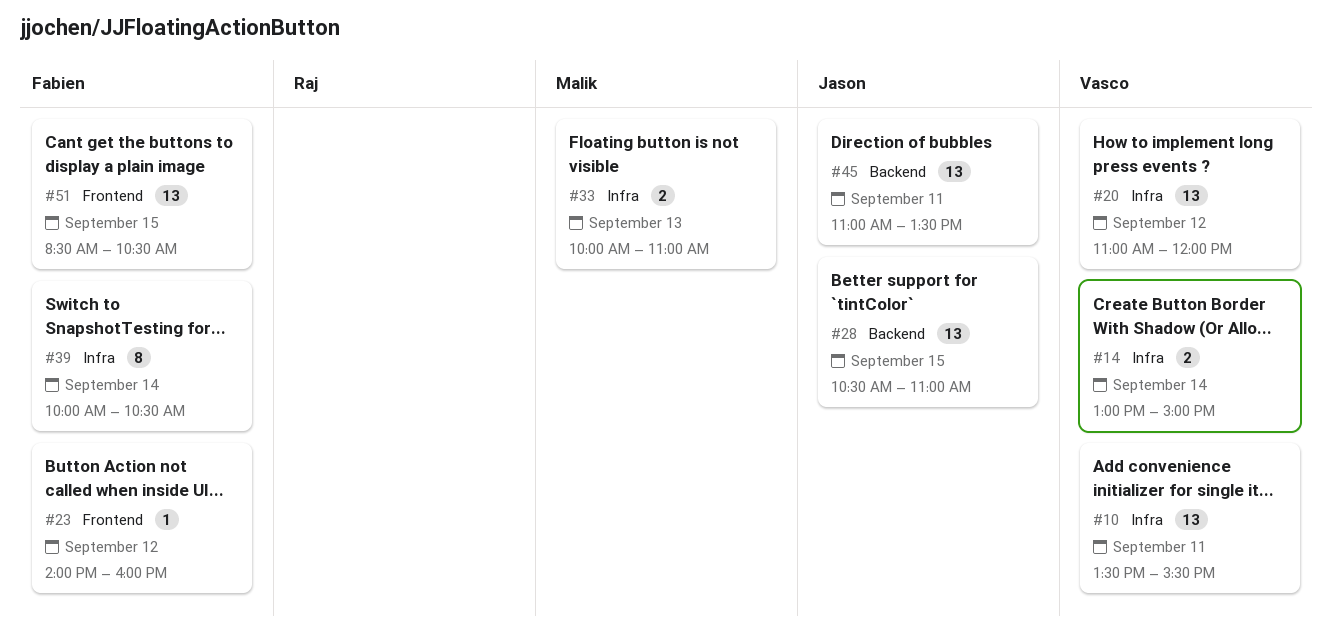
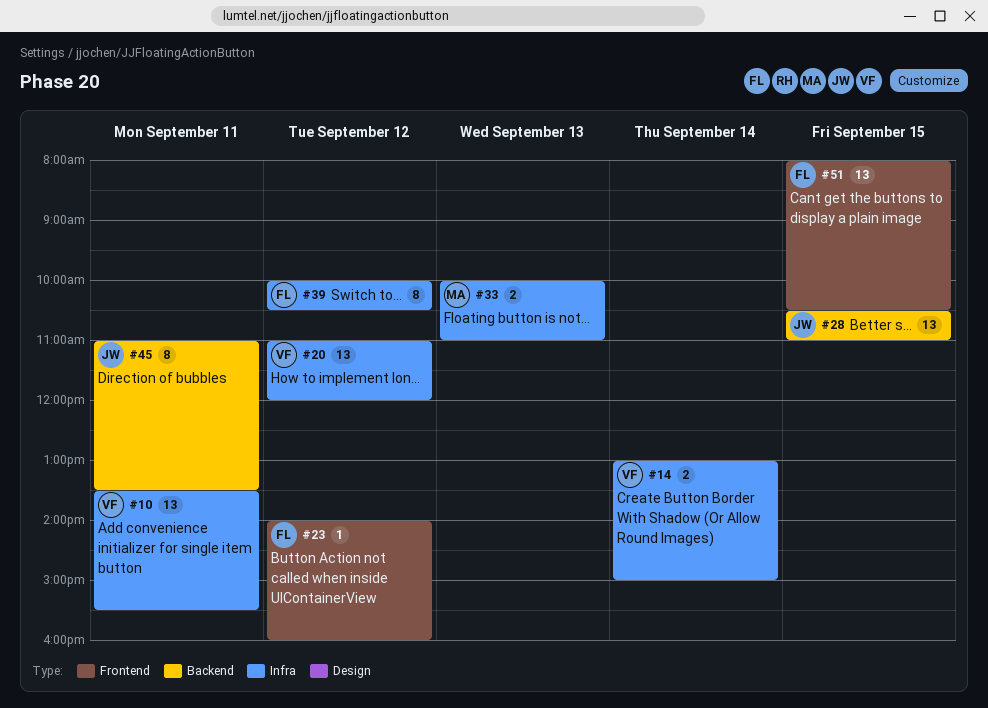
#39, day: Sep 14 -> Sep 12
#45, estimate: 13 -> 8
#51, begins: 08:30 -> 08:00

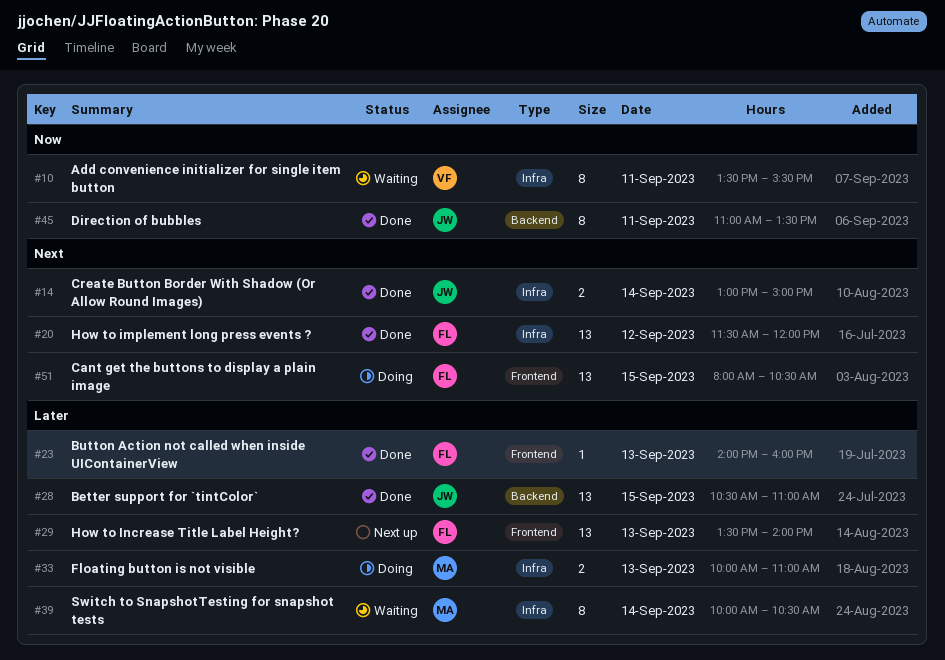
#10, estimate: 13 -> 8
#14, owner: VF -> JW
#20, owner: VF -> FL
#20, begins: 11:00 -> 11:30
#23, day: Sep 12 -> Sep 13
#29: none -> present
#39, owner: FL -> MA
#39, day: Sep 12 -> Sep 14

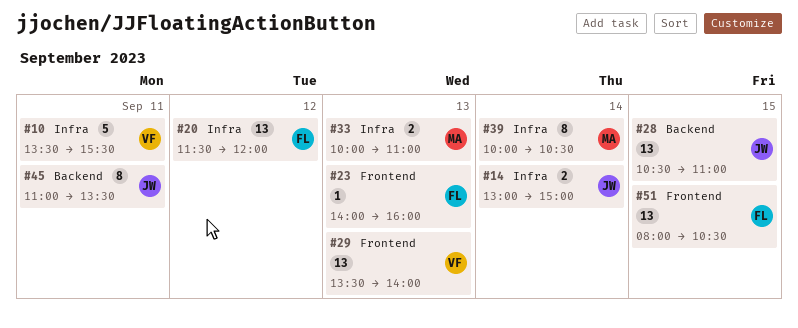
#10, estimate: 8 -> 5
#29, owner: FL -> VF

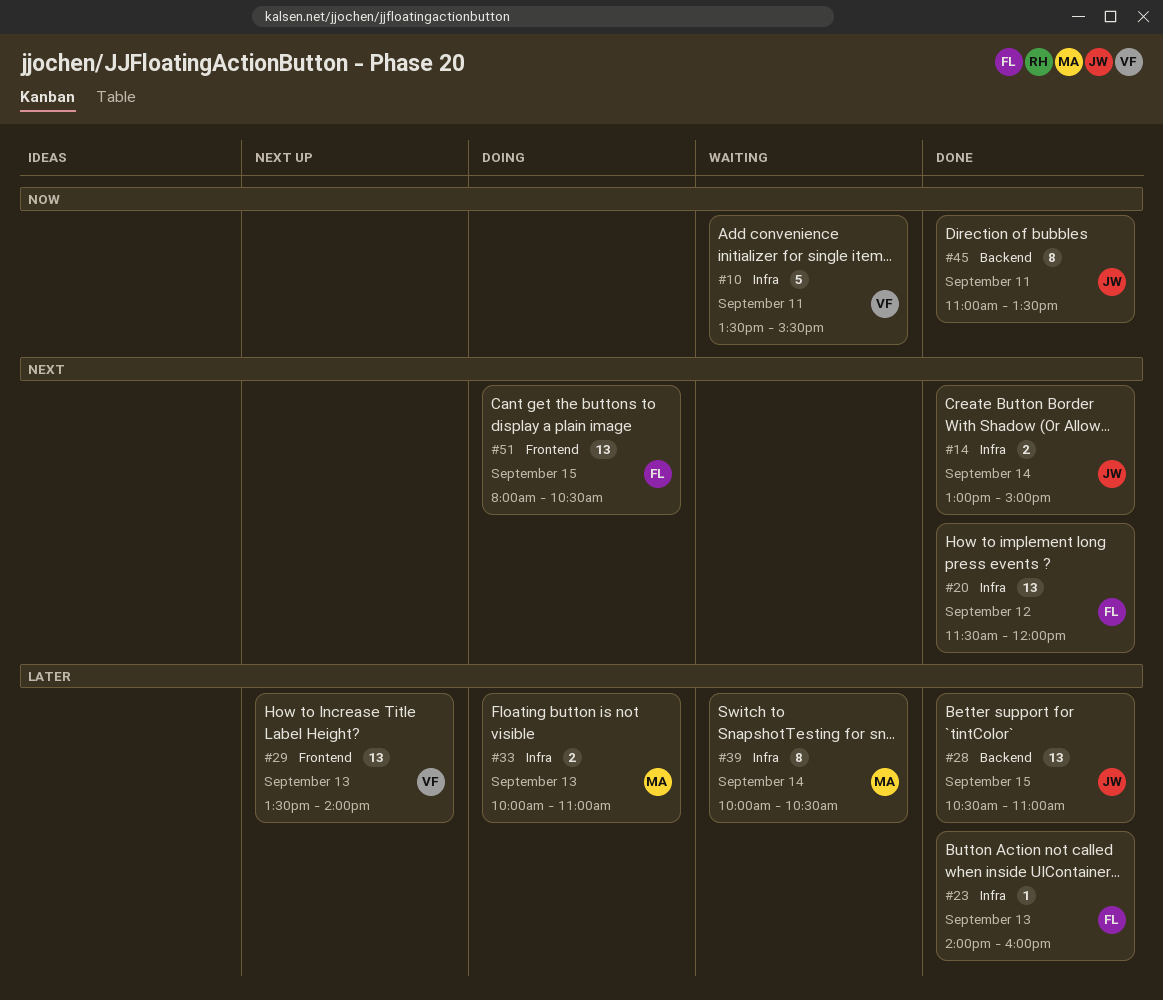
#23, label: Frontend -> Infra

